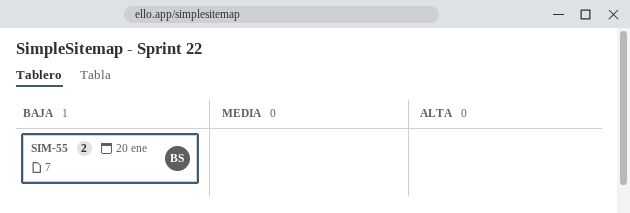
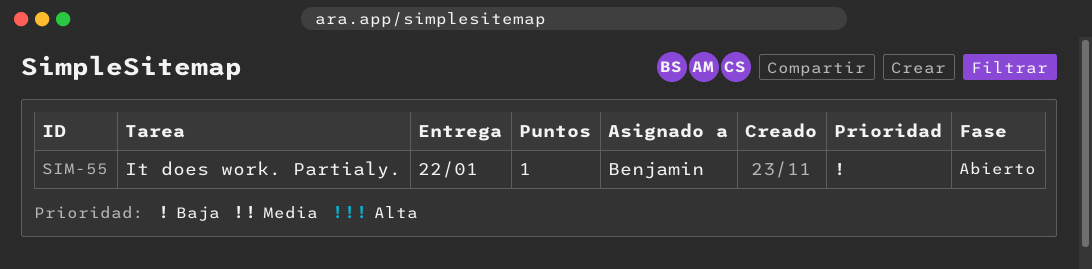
SIM-55, estimate: 2 -> 1
SIM-55, due: Jan 20 -> Jan 22

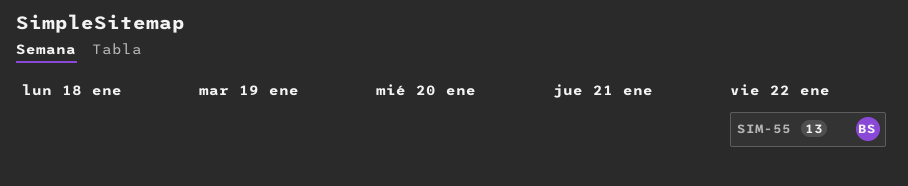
SIM-55, estimate: 1 -> 13

